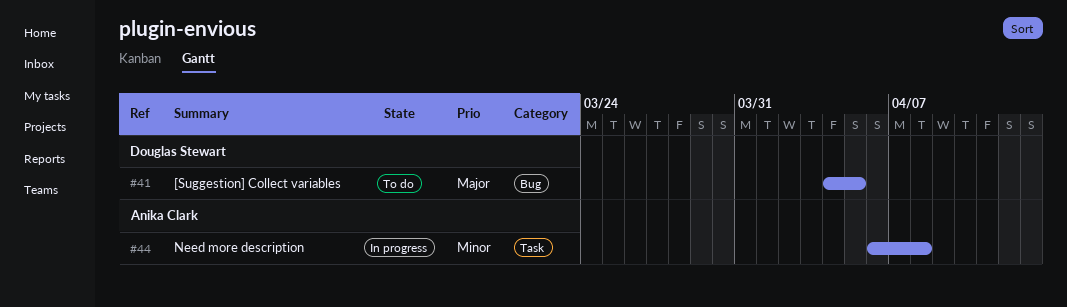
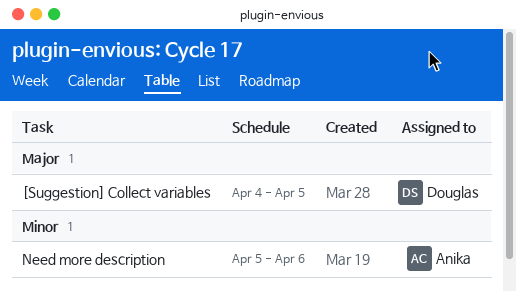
Need more description, start: Apr 6 -> Apr 5
Need more description, due: Apr 8 -> Apr 6

